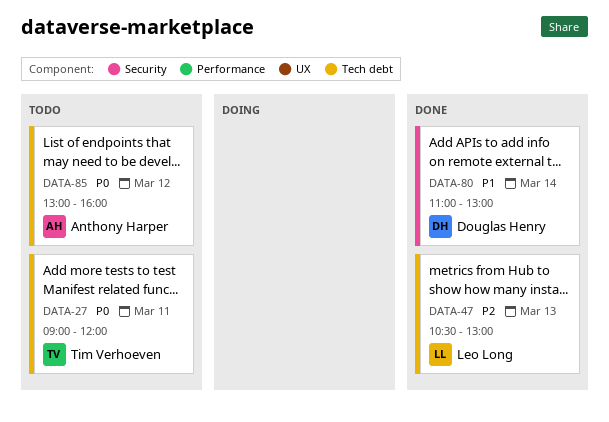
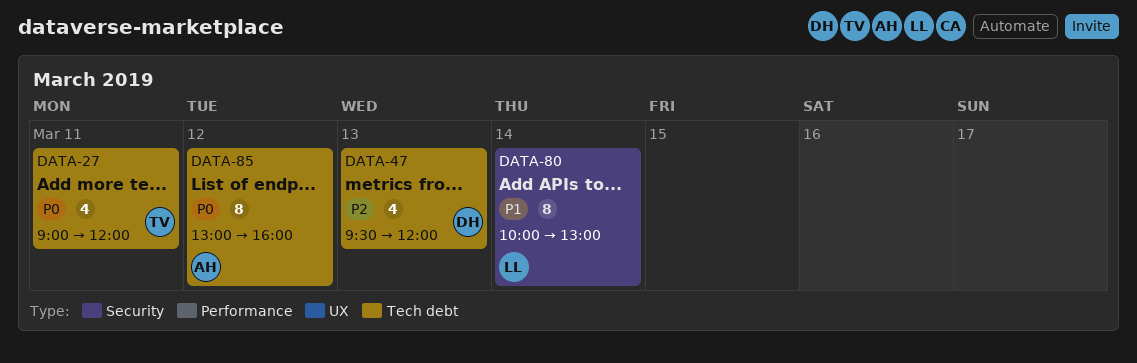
DATA-47, owner: Leo Long -> Douglas Henry
DATA-47, begins: 10:30 -> 09:30
DATA-47, ends: 13:00 -> 12:00
DATA-80, owner: Douglas Henry -> Leo Long
DATA-80, begins: 11:00 -> 10:00

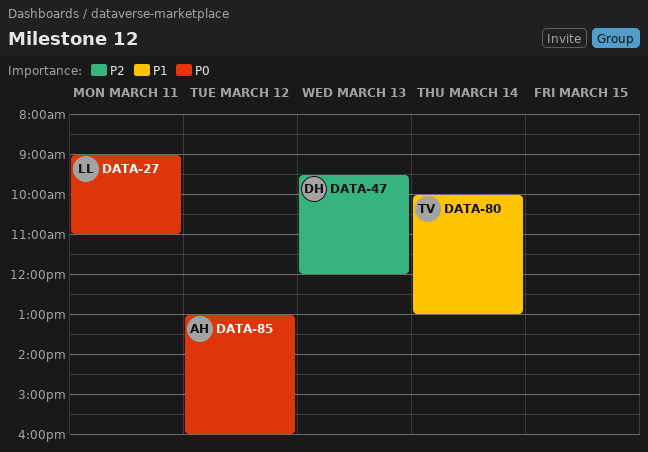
DATA-27, owner: TV -> LL
DATA-27, ends: 12:00 -> 11:00
DATA-80, owner: LL -> TV

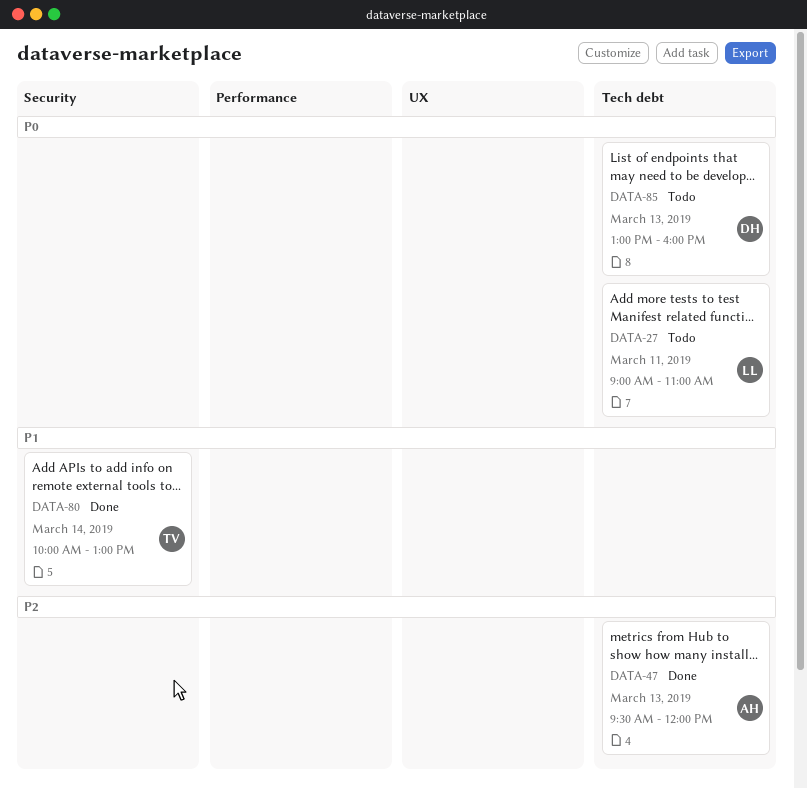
DATA-47, owner: DH -> AH
DATA-85, owner: AH -> DH
DATA-85, day: Mar 12 -> Mar 13

